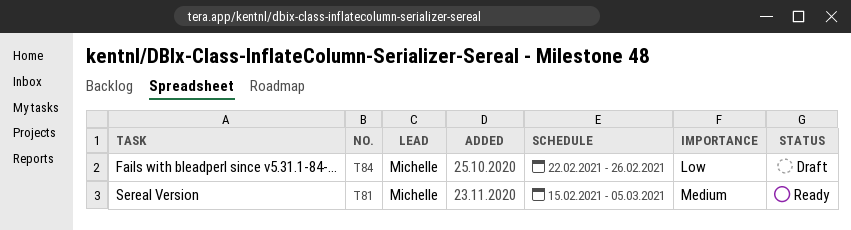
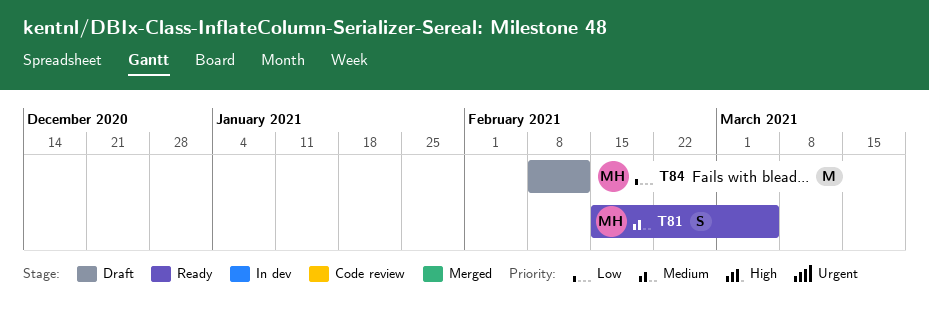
T84, start: Feb 22 -> Feb 8
T84, due: Feb 26 -> Feb 12

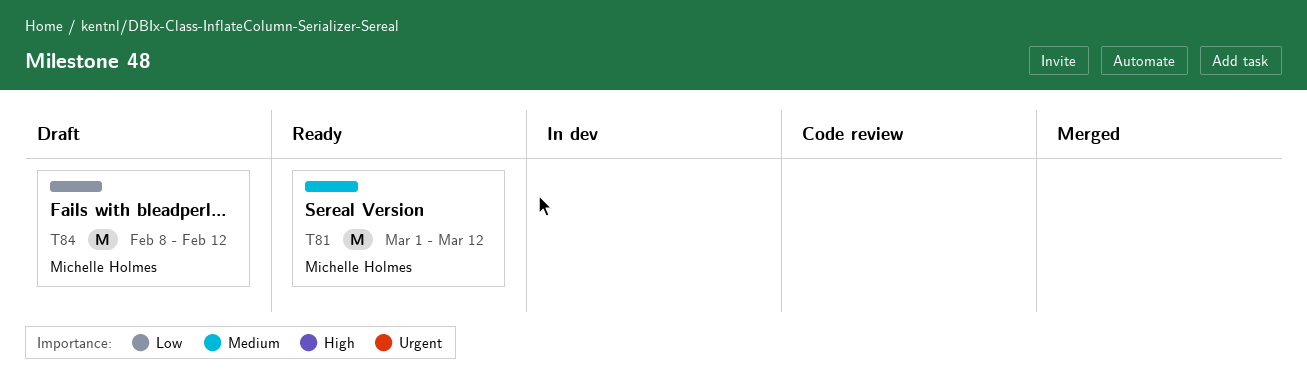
T81, estimate: S -> M
T81, start: Feb 15 -> Mar 1
T81, due: Mar 5 -> Mar 12

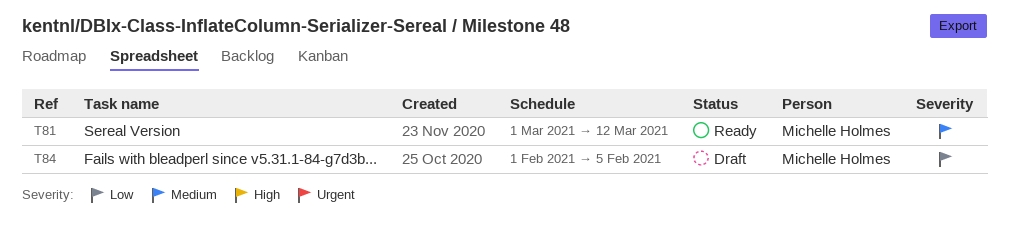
T84, start: Feb 8 -> Feb 1
T84, due: Feb 12 -> Feb 5

